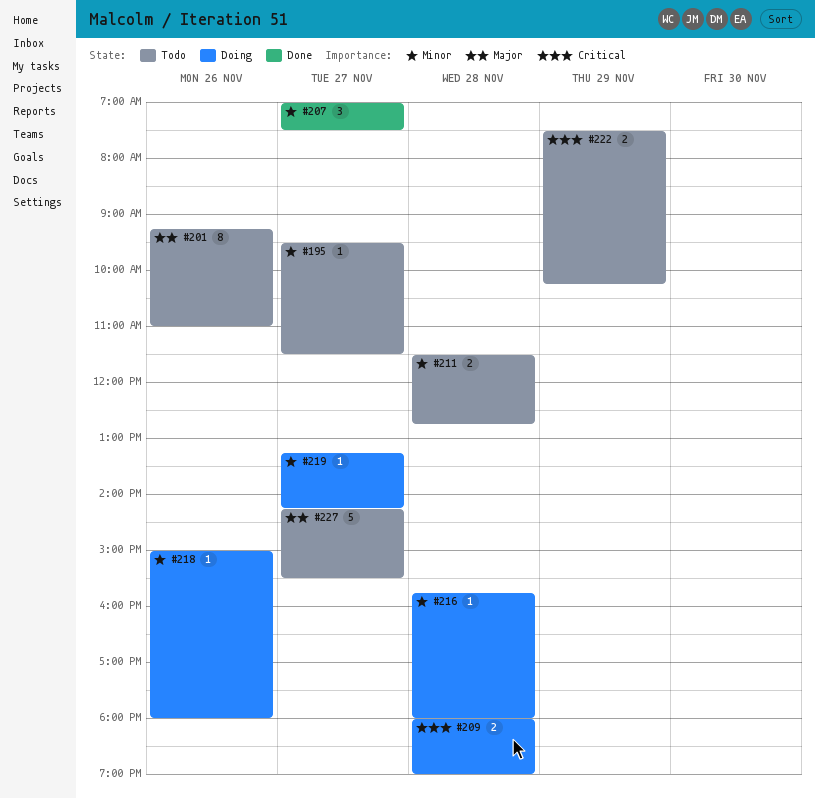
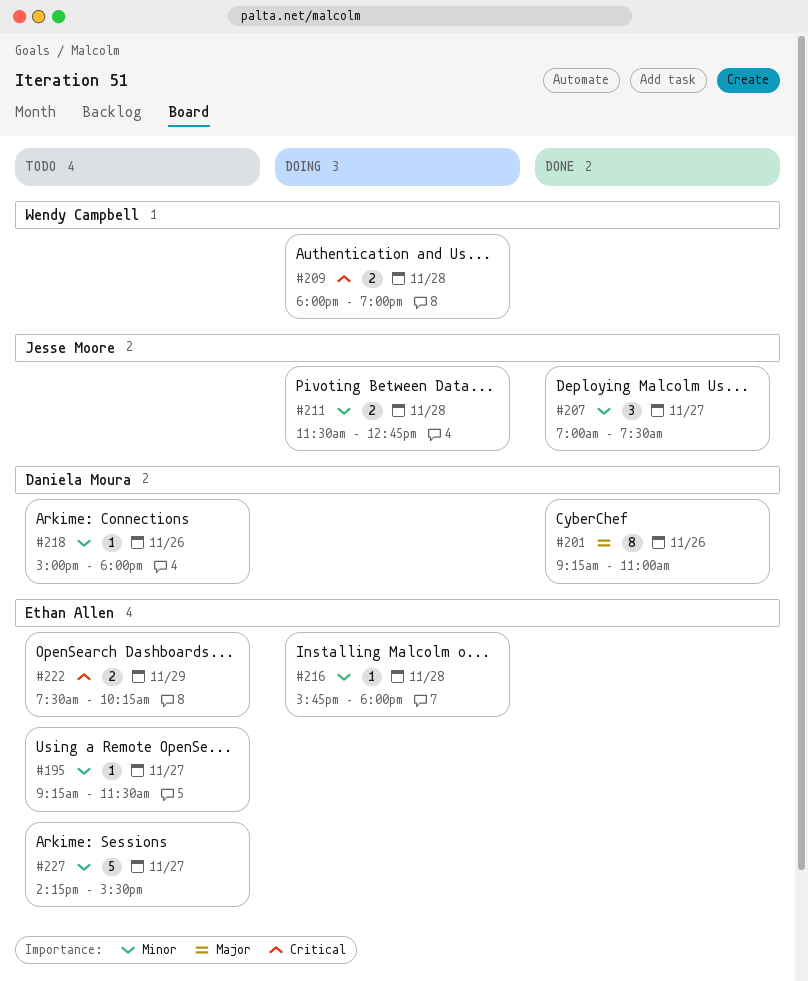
#195, begins: 09:30 -> 09:15
#201, status: Todo -> Done
#211, status: Todo -> Doing
#218, status: Doing -> Todo
#219: present -> none
#227, priority: Major -> Minor

